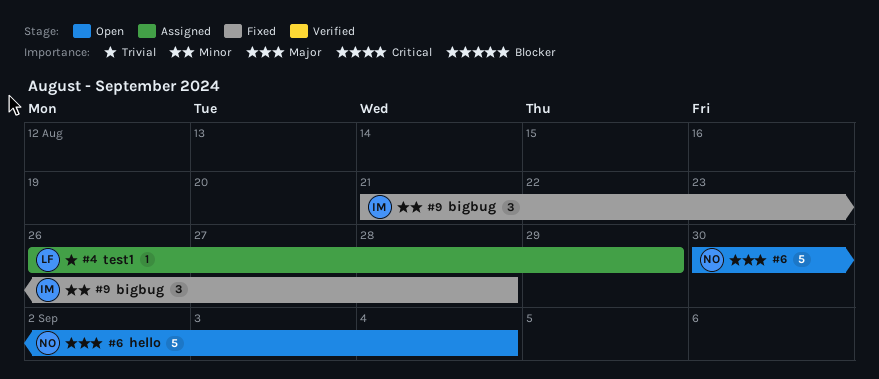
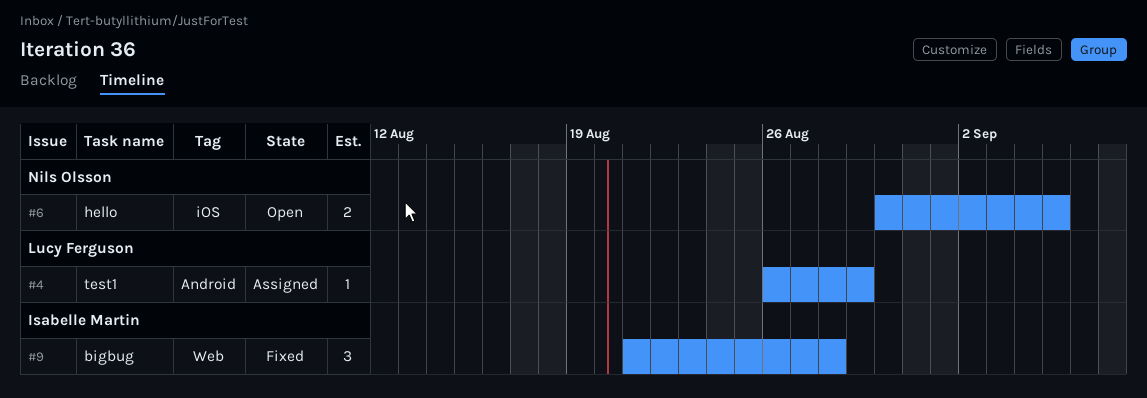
#6, estimate: 5 -> 2
#6, due: Sep 4 -> Sep 5

